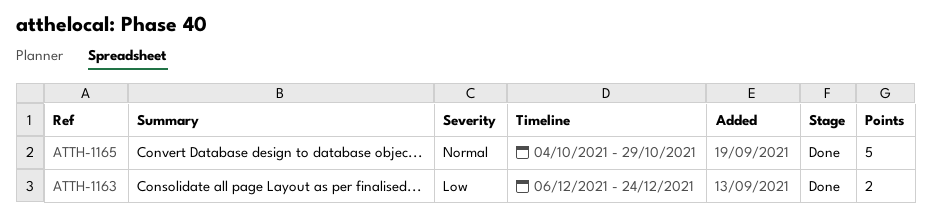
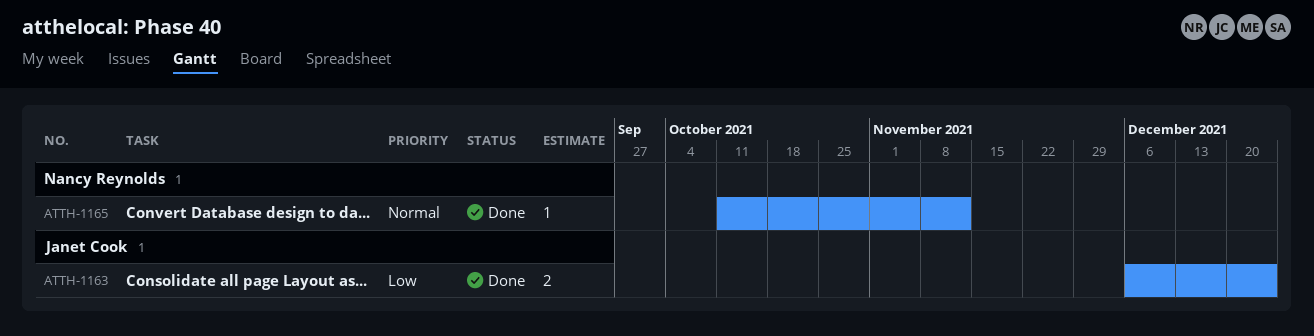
ATTH-1165, estimate: 5 -> 1
ATTH-1165, start: Oct 4 -> Oct 11
ATTH-1165, due: Oct 29 -> Nov 12

